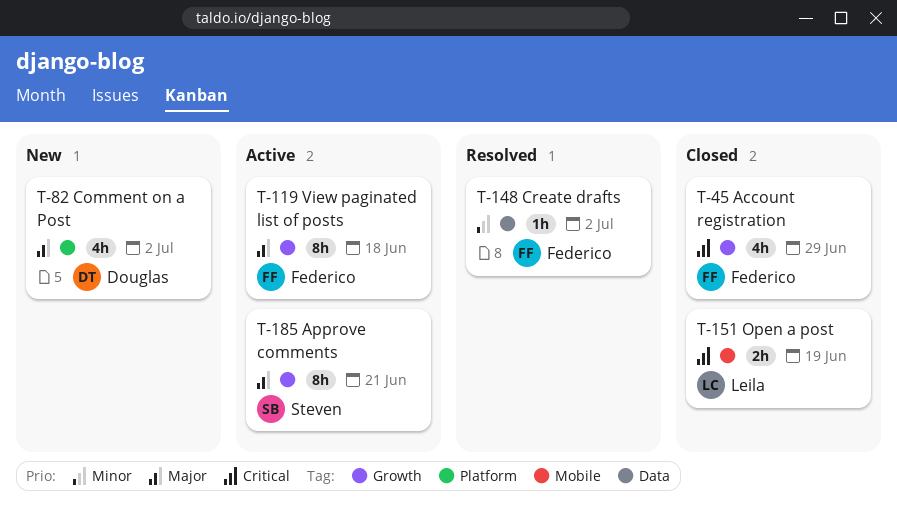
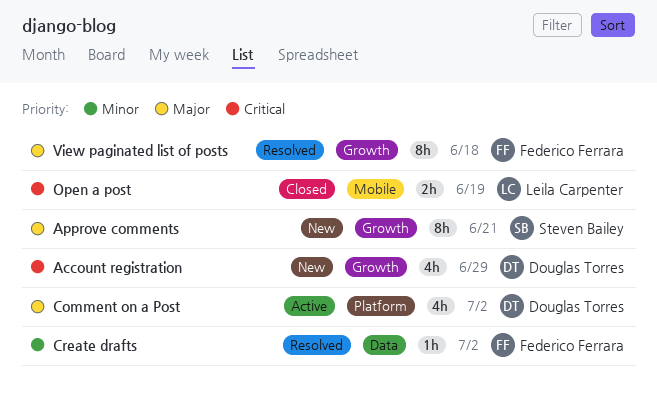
Account registration, status: Closed -> New
Account registration, owner: Federico Ferrara -> Douglas Torres
Approve comments, status: Active -> New
Comment on a Post, status: New -> Active
View paginated list of posts, status: Active -> Resolved

